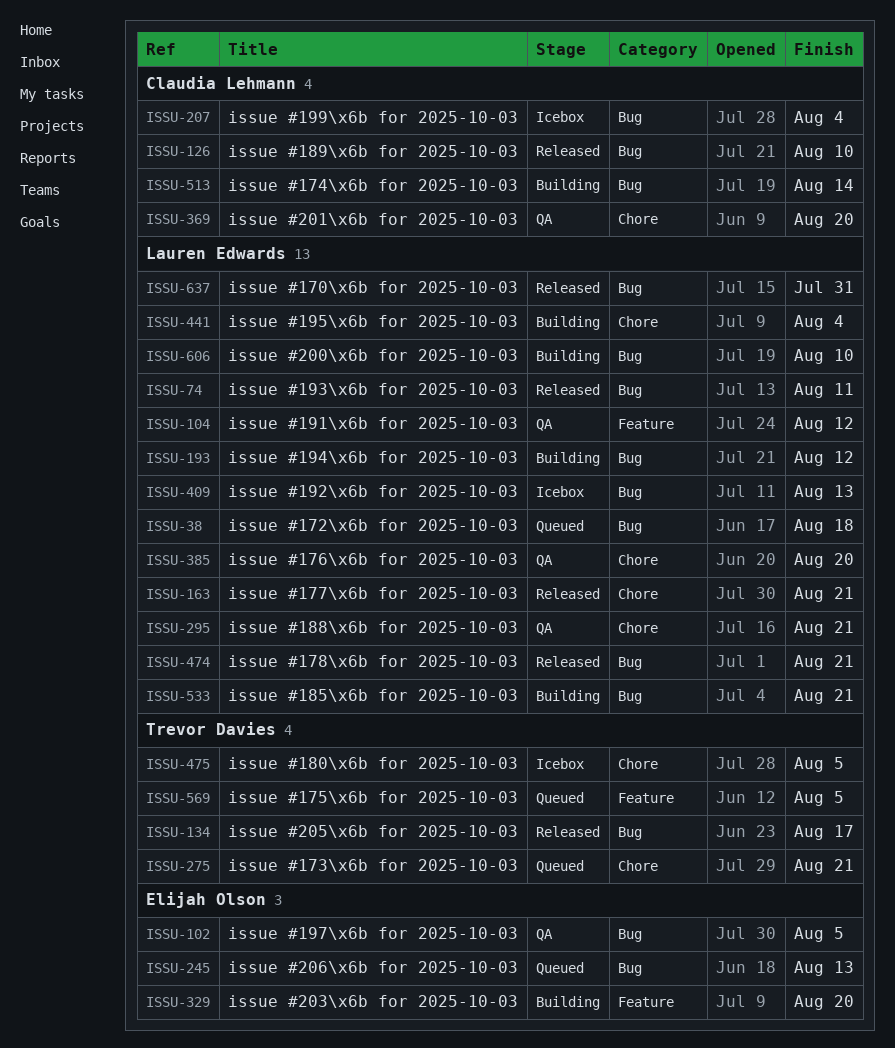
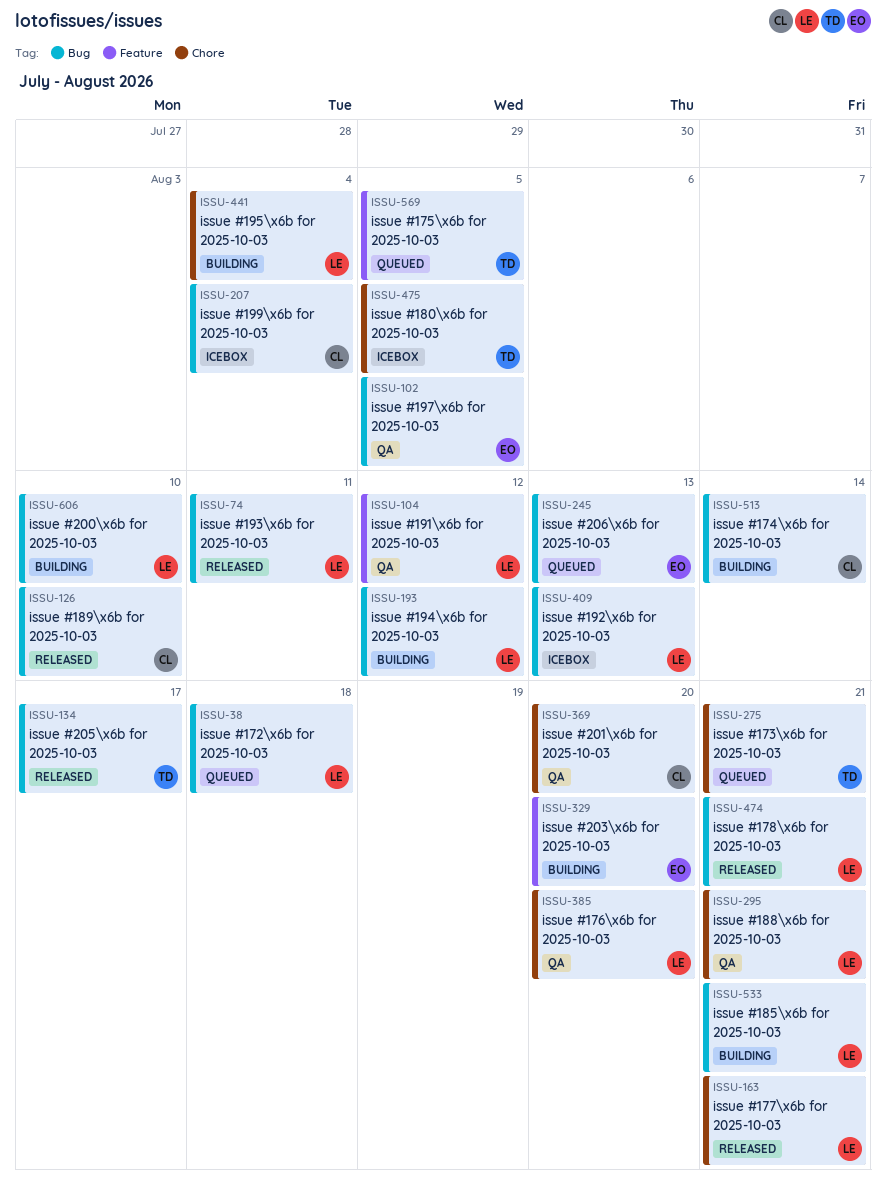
ISSU-637: present -> none

